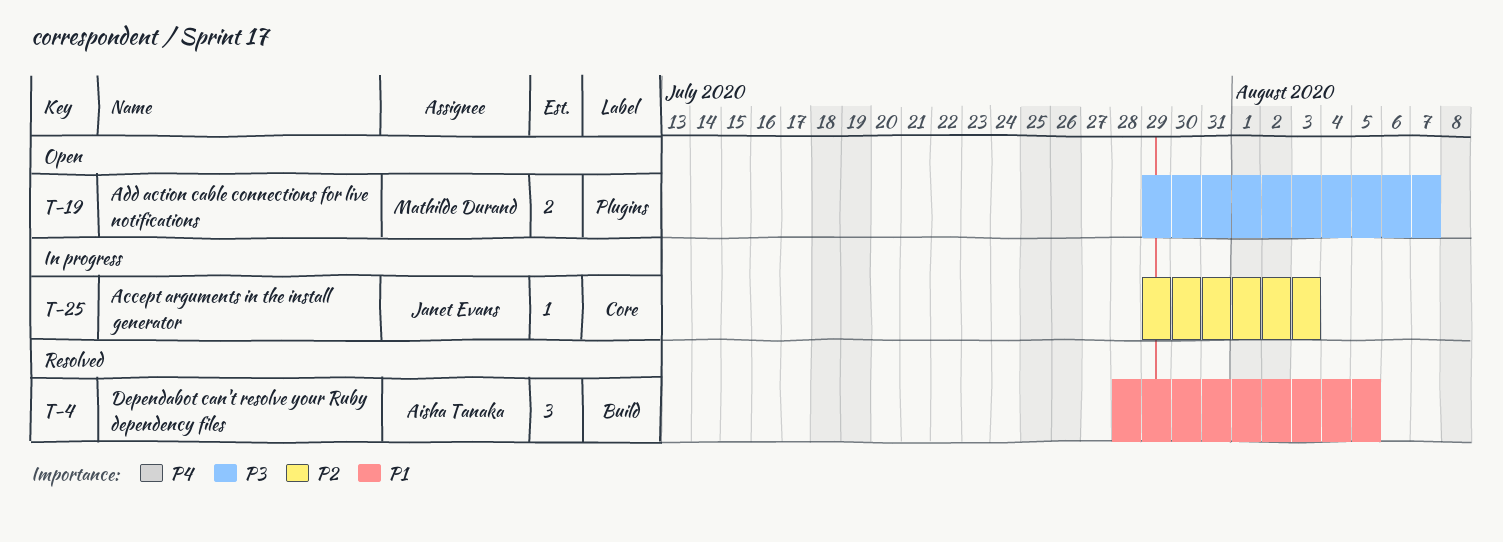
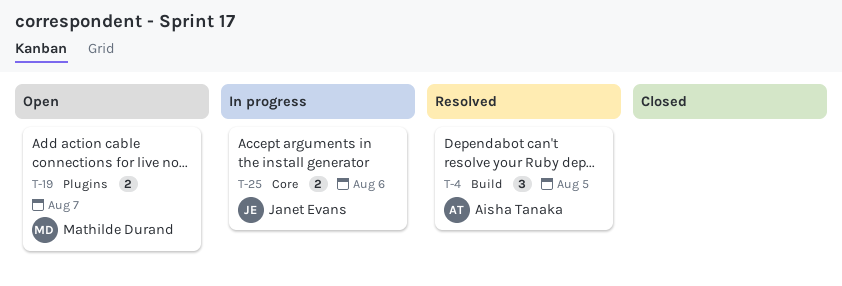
T-25, estimate: 1 -> 2
T-25, due: Aug 3 -> Aug 6

